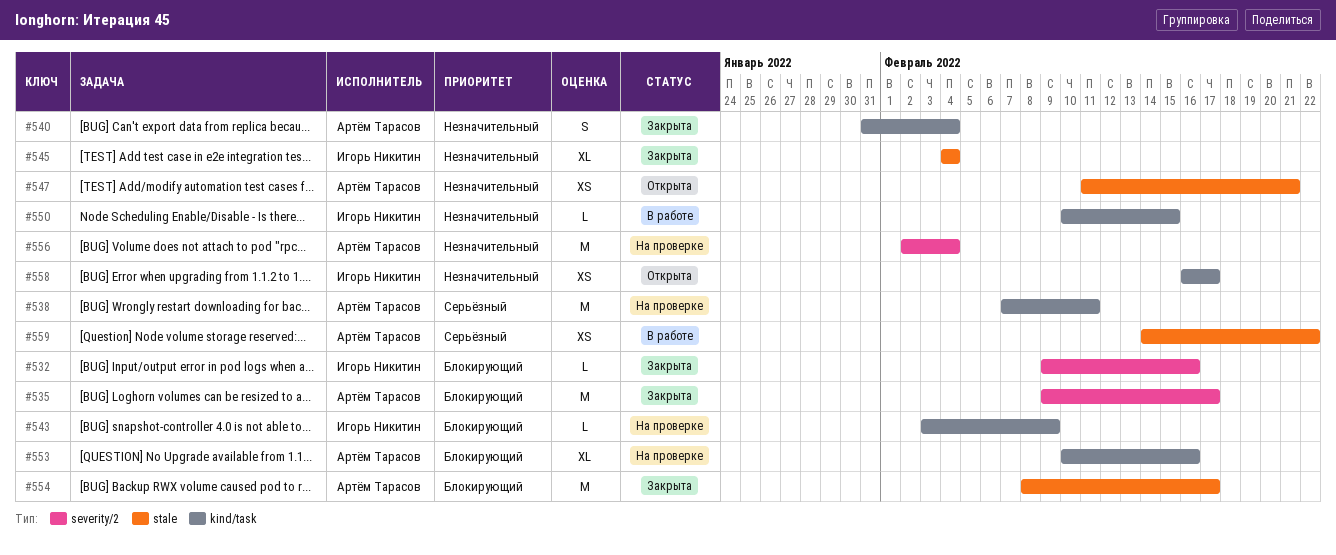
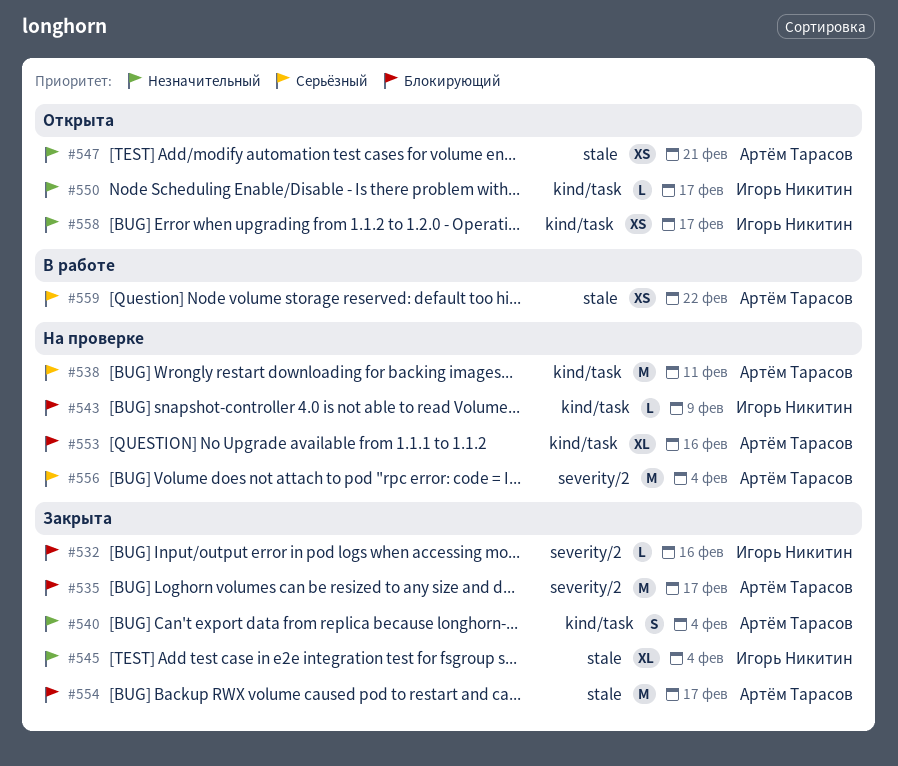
#550, status: В работе -> Открыта
#550, due: Feb 15 -> Feb 17
#556, priority: Незначительный -> Серьёзный

